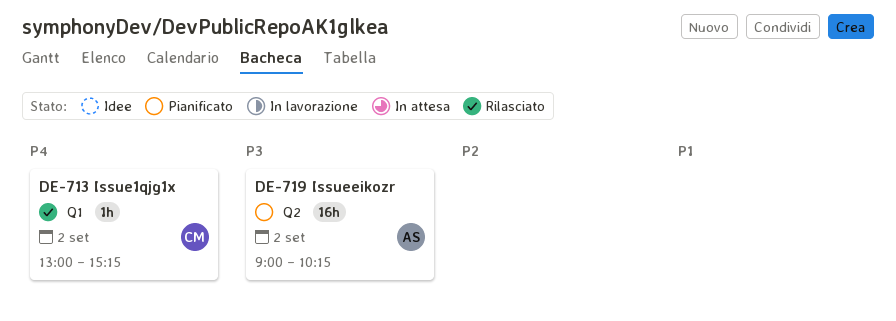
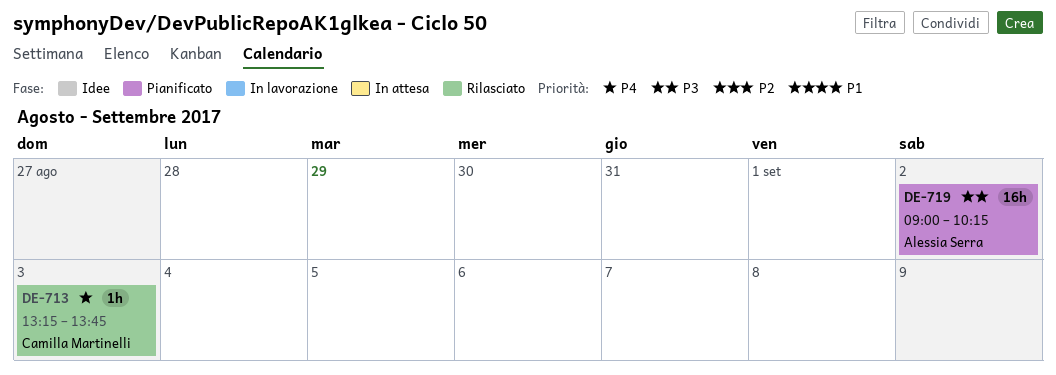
DE-713, day: Sep 2 -> Sep 3
DE-713, begins: 13:00 -> 13:15
DE-713, ends: 15:15 -> 13:45

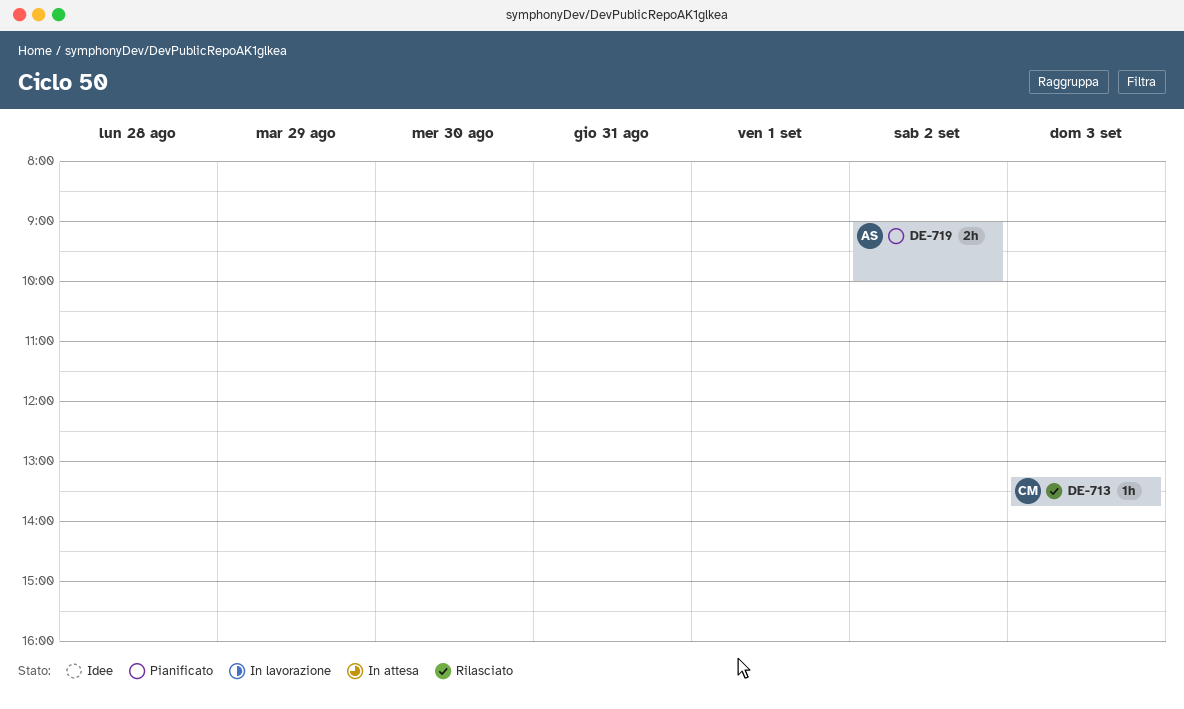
DE-719, estimate: 16h -> 2h
DE-719, ends: 10:15 -> 10:00

